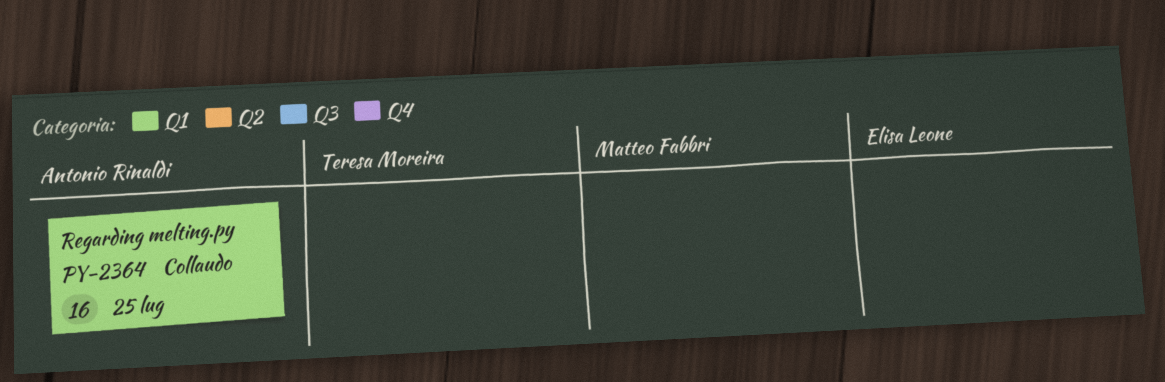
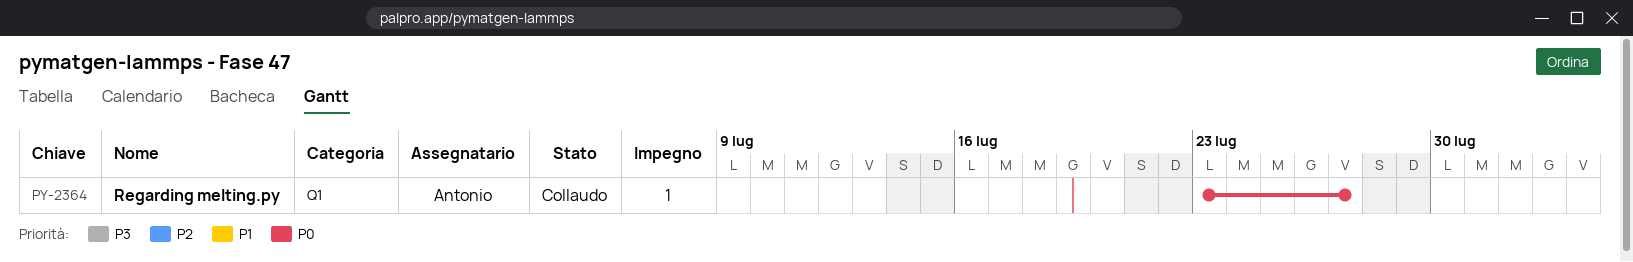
PY-2364, estimate: 16 -> 1
PY-2364, due: Jul 25 -> Jul 27

